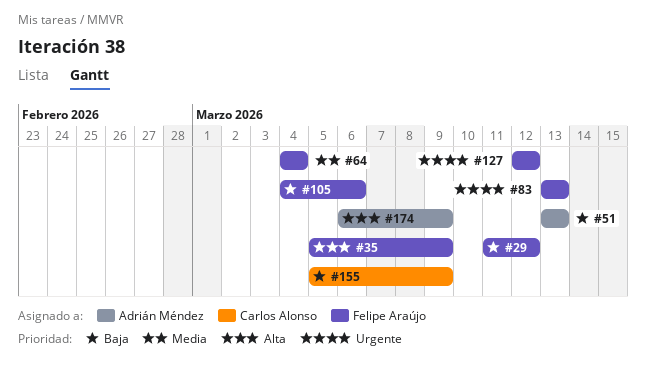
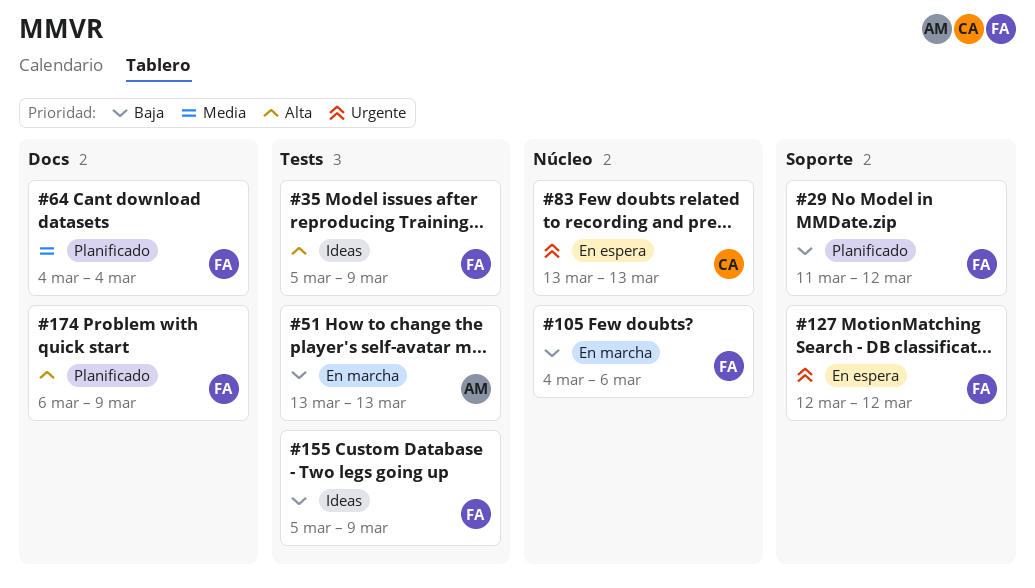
#83, owner: Felipe Araújo -> Carlos Alonso
#155, owner: Carlos Alonso -> Felipe Araújo
#174, owner: Adrián Méndez -> Felipe Araújo

